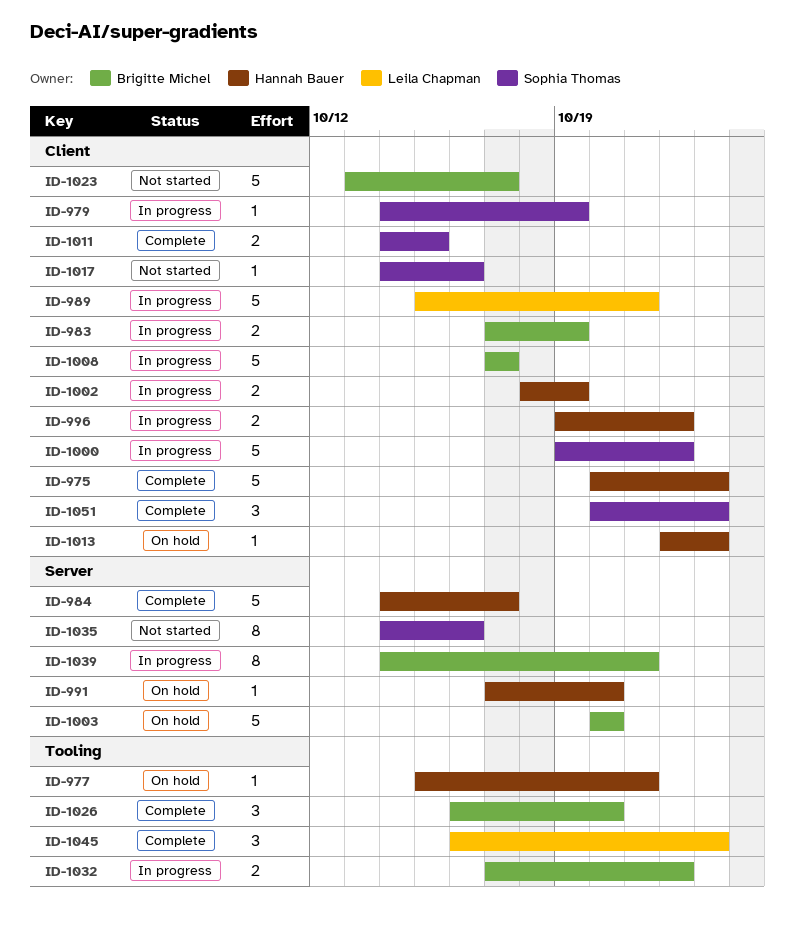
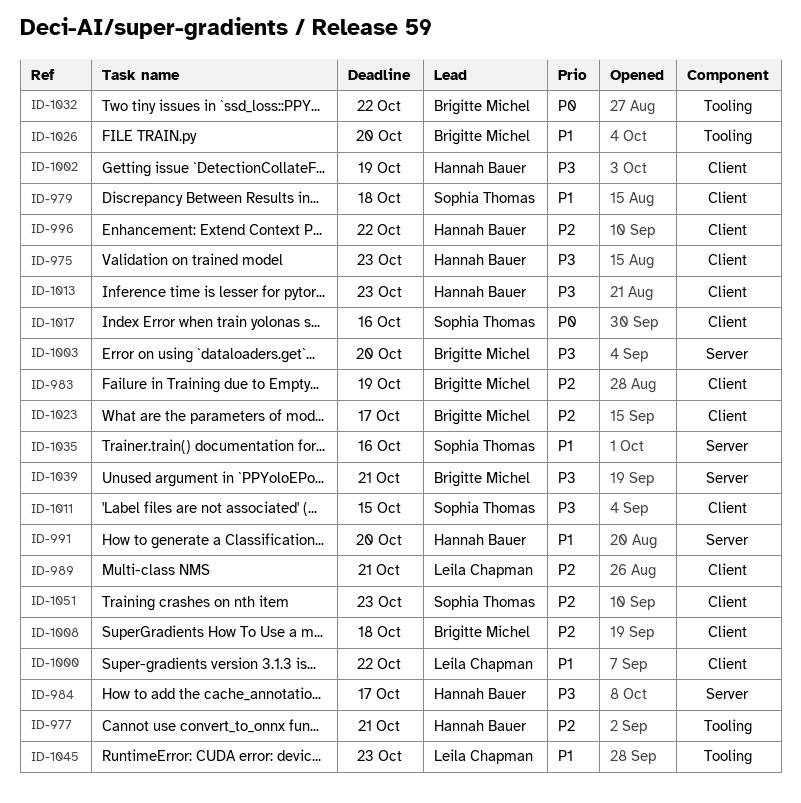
ID-979, due: Oct 19 -> Oct 18
ID-1000, owner: Sophia Thomas -> Leila Chapman
ID-1008, due: Oct 17 -> Oct 18

